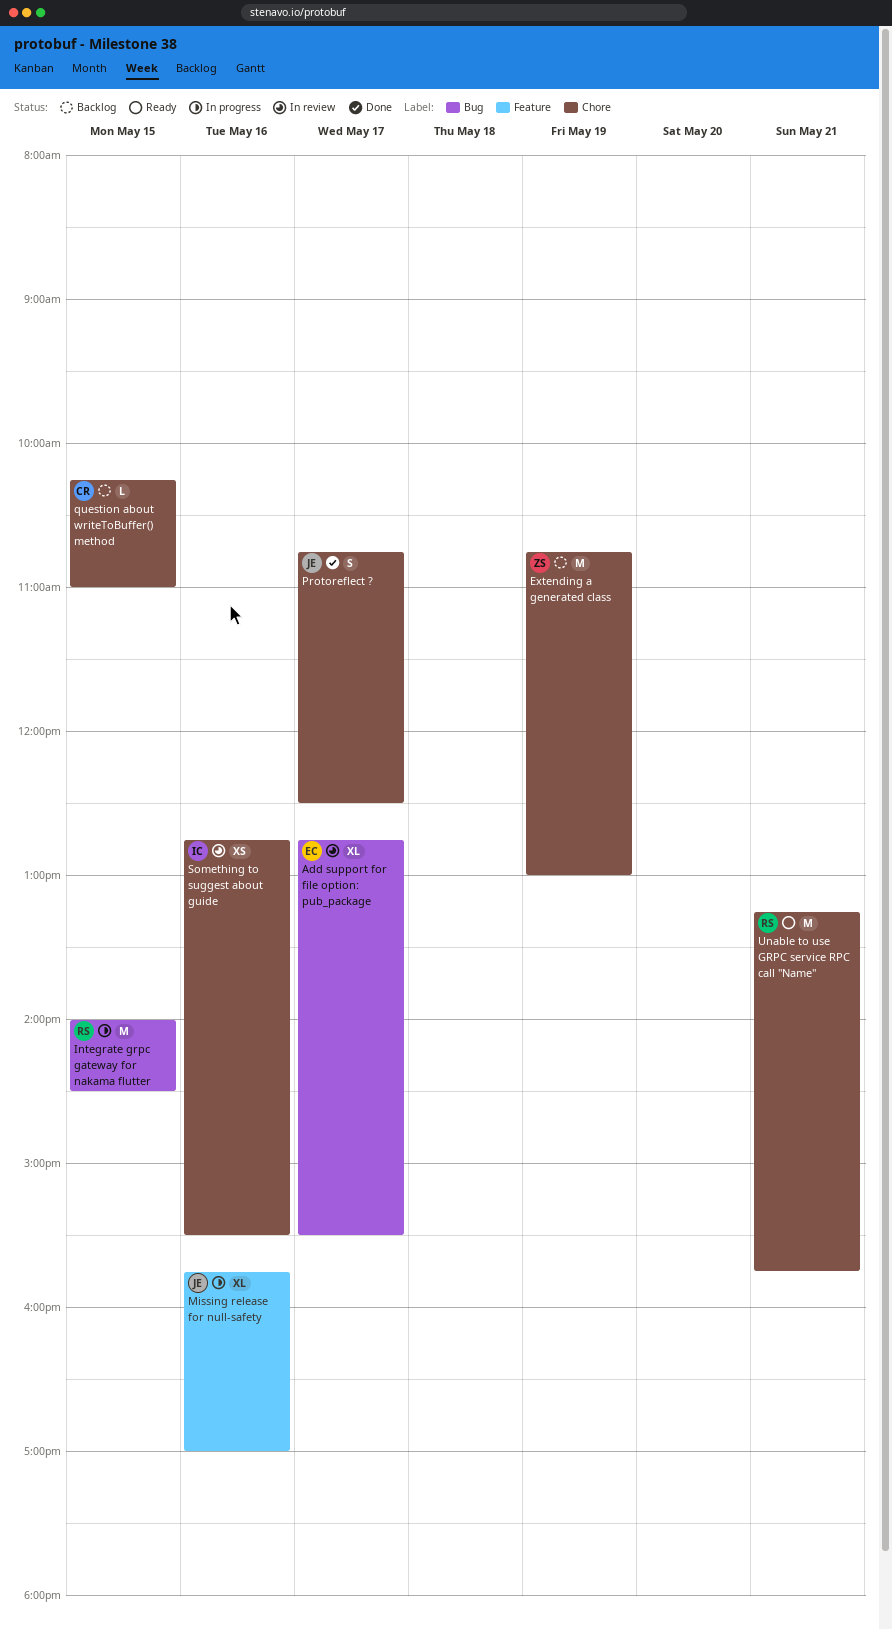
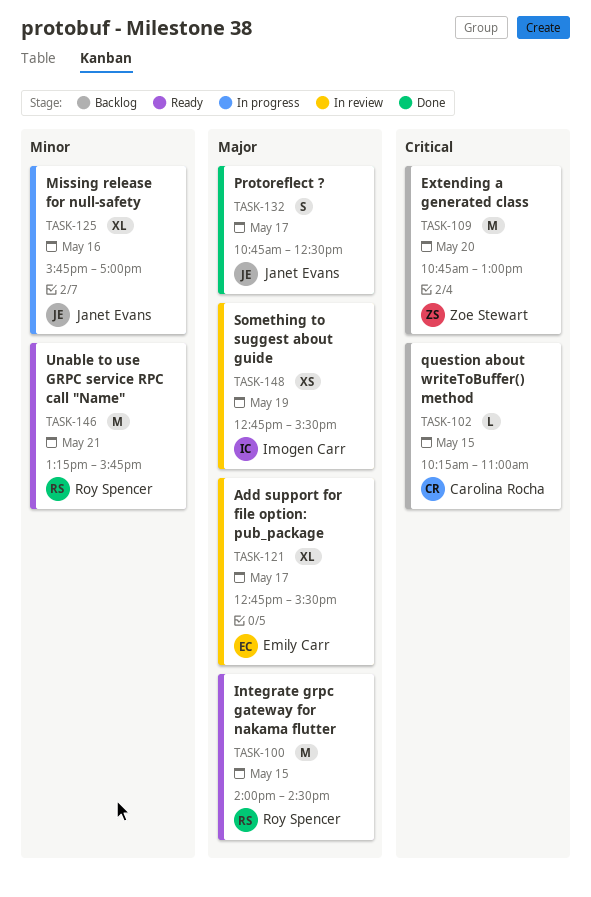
Extending a generated class, day: May 19 -> May 20
Integrate grpc gateway for nakama flutter, status: In progress -> Ready
Something to suggest about guide, day: May 16 -> May 19

